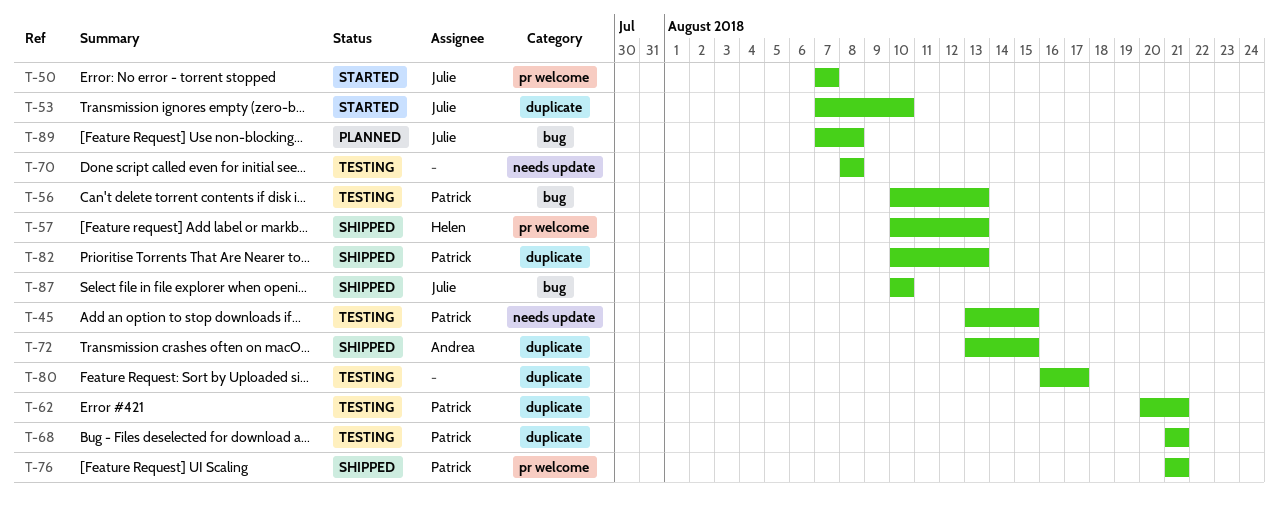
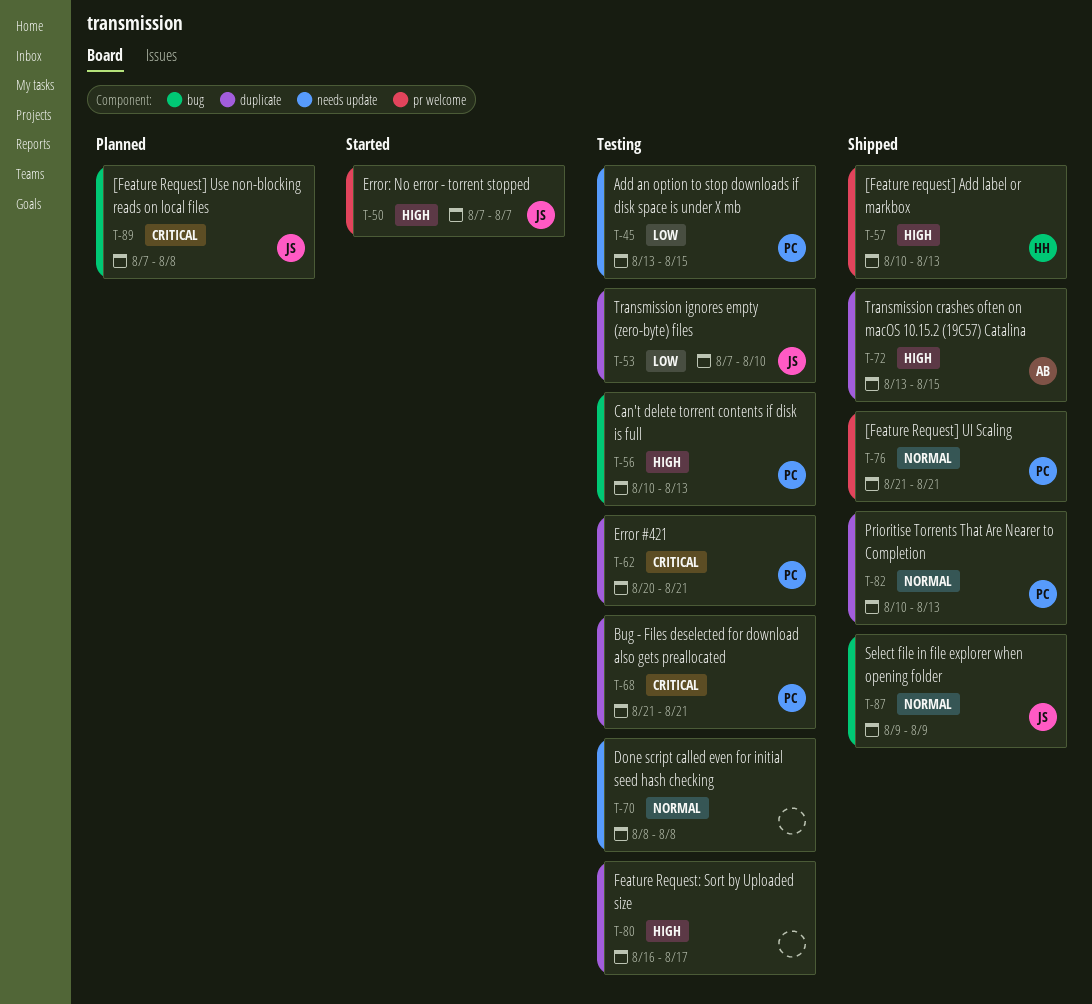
T-53, status: Started -> Testing
T-87, start: Aug 10 -> Aug 9
T-87, due: Aug 10 -> Aug 9

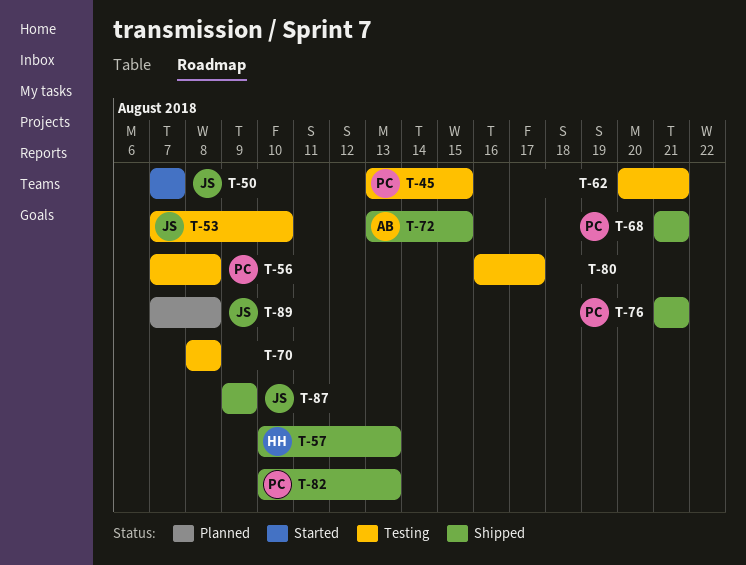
T-56, start: Aug 10 -> Aug 7
T-56, due: Aug 13 -> Aug 8
T-62, owner: PC -> none
T-68, status: Testing -> Shipped

